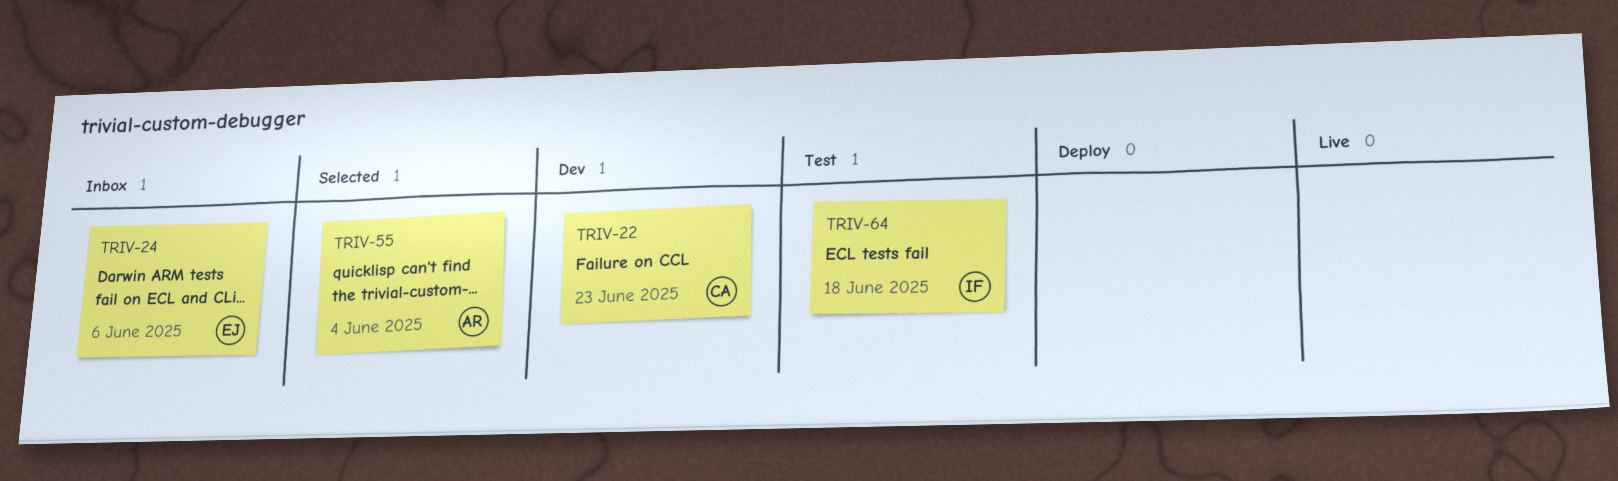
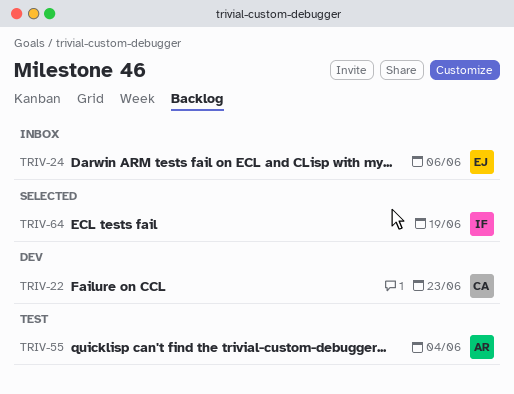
TRIV-55, status: Selected -> Test
TRIV-64, status: Test -> Selected
TRIV-64, due: Jun 18 -> Jun 19

